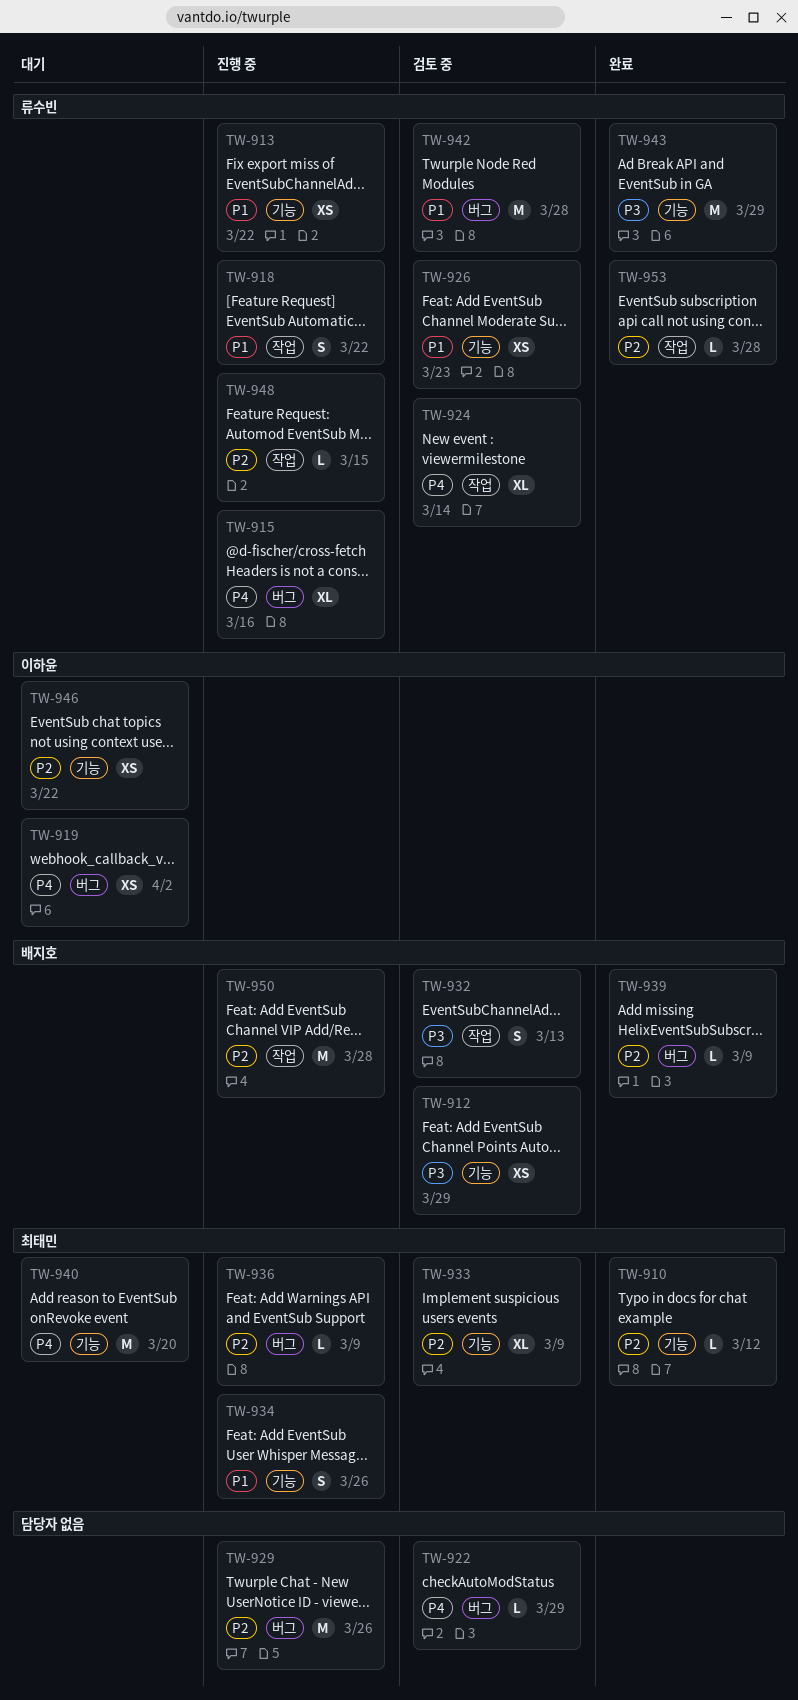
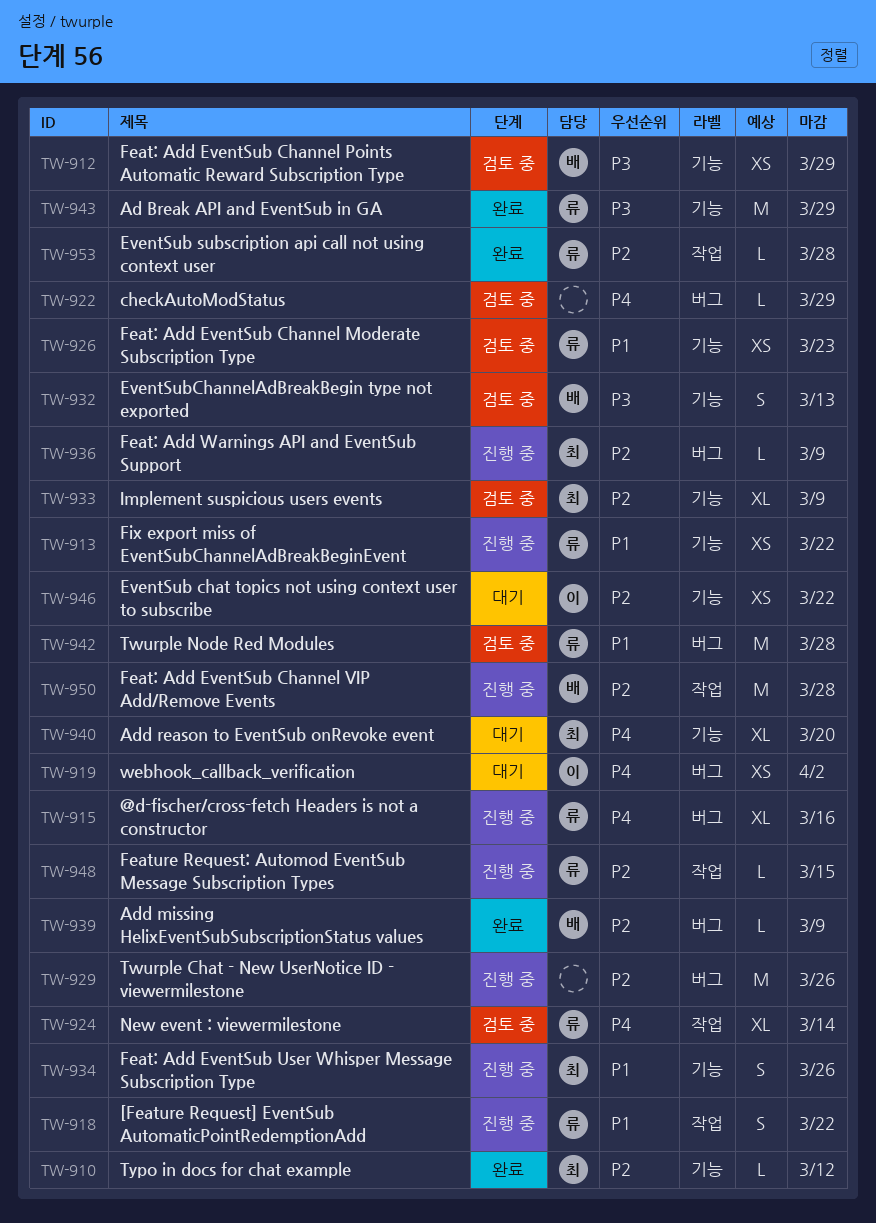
TW-932, label: 작업 -> 기능
TW-940, estimate: M -> XL

